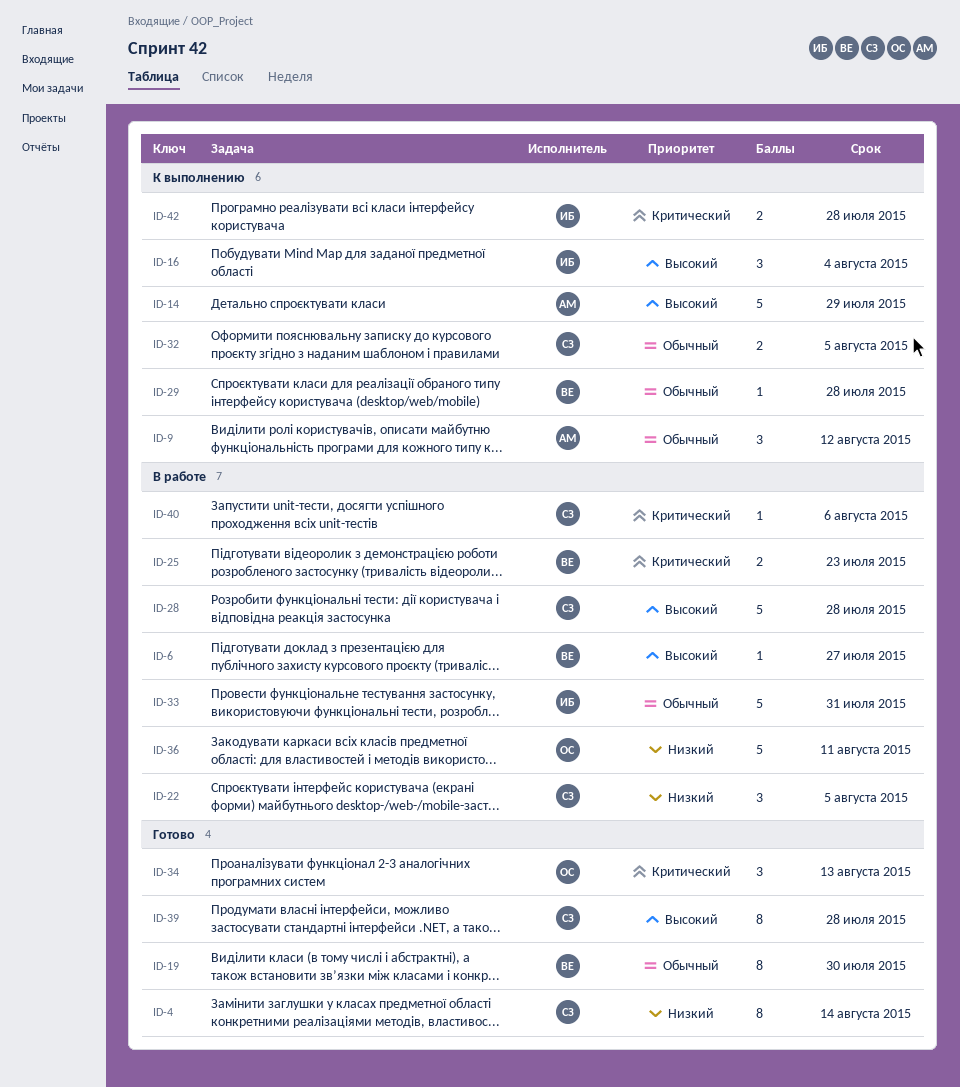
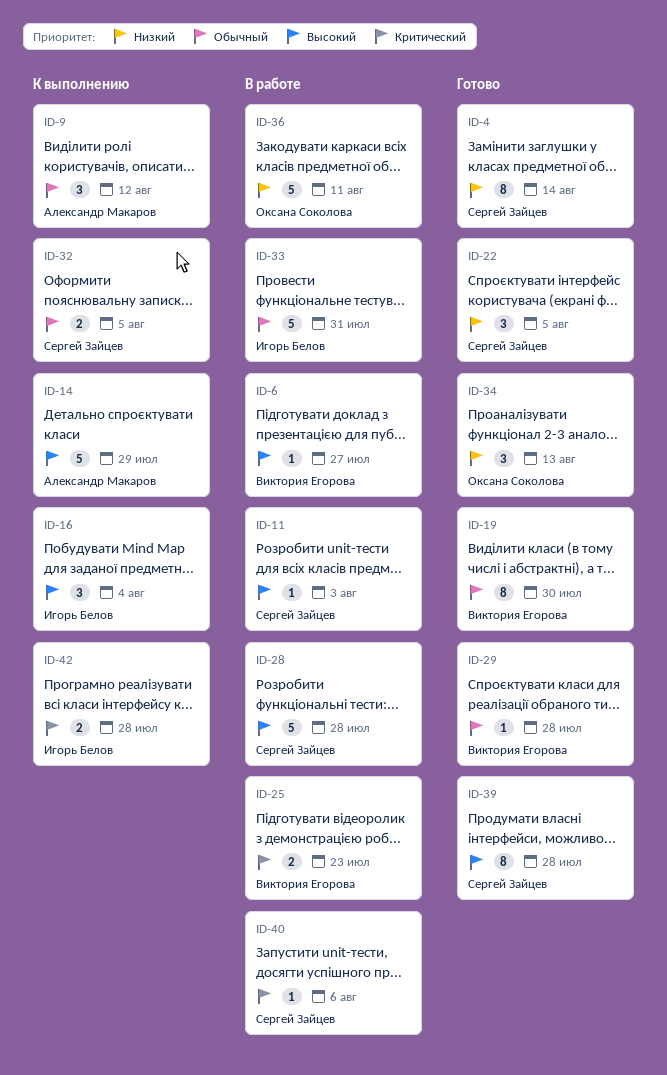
ID-11: none -> present
ID-22, status: В работе -> Готово
ID-29, status: К выполнению -> Готово
ID-34, priority: Критический -> Низкий

